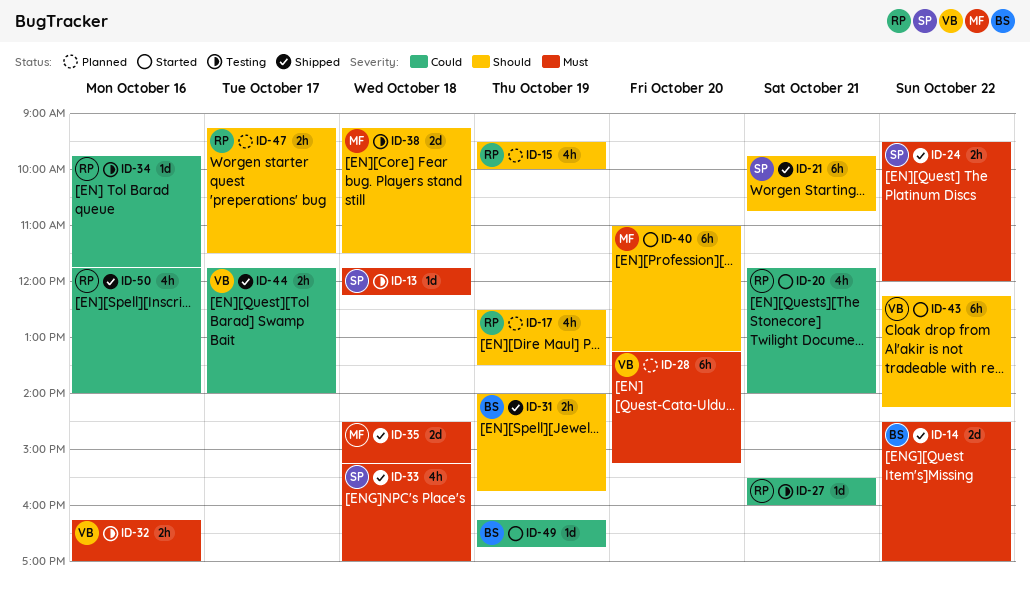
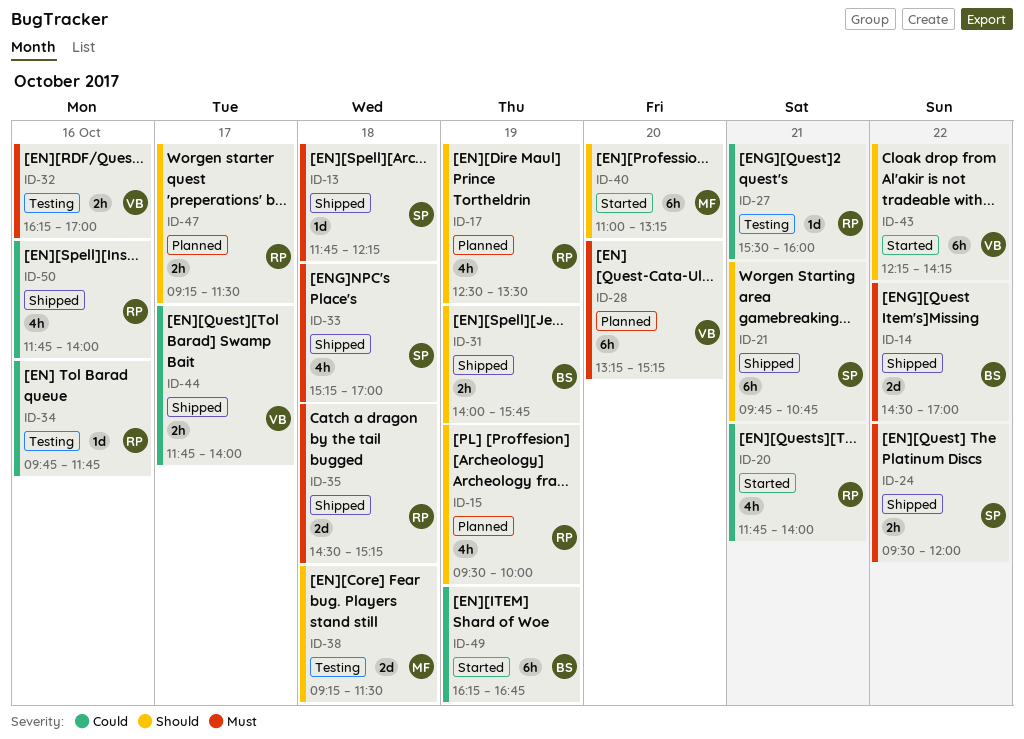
ID-13, status: Testing -> Shipped
ID-35, owner: MF -> RP
ID-49, estimate: 1d -> 6h

